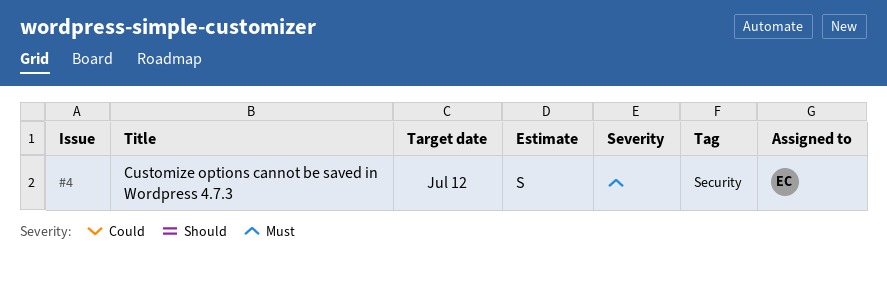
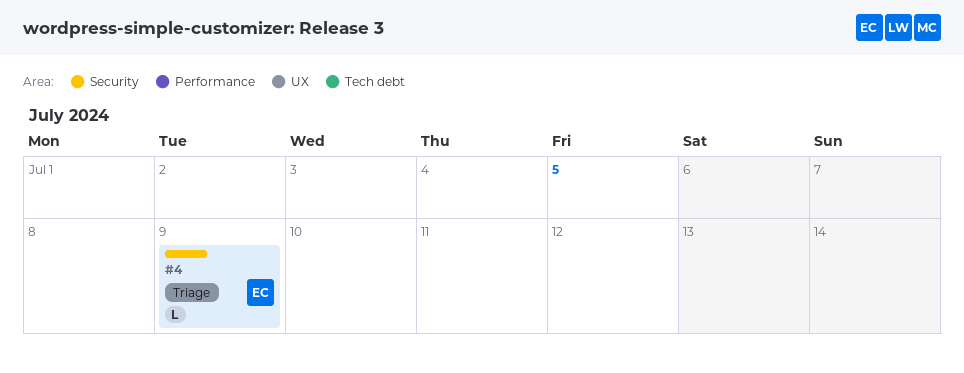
#4, estimate: S -> L
#4, due: Jul 12 -> Jul 9

